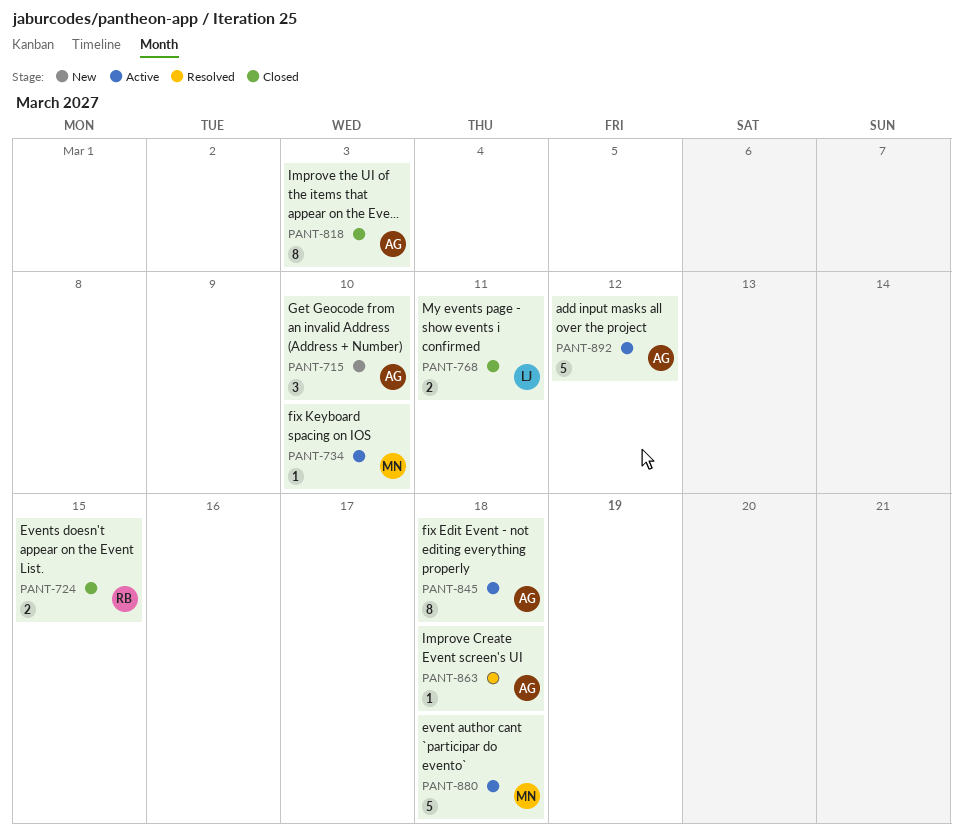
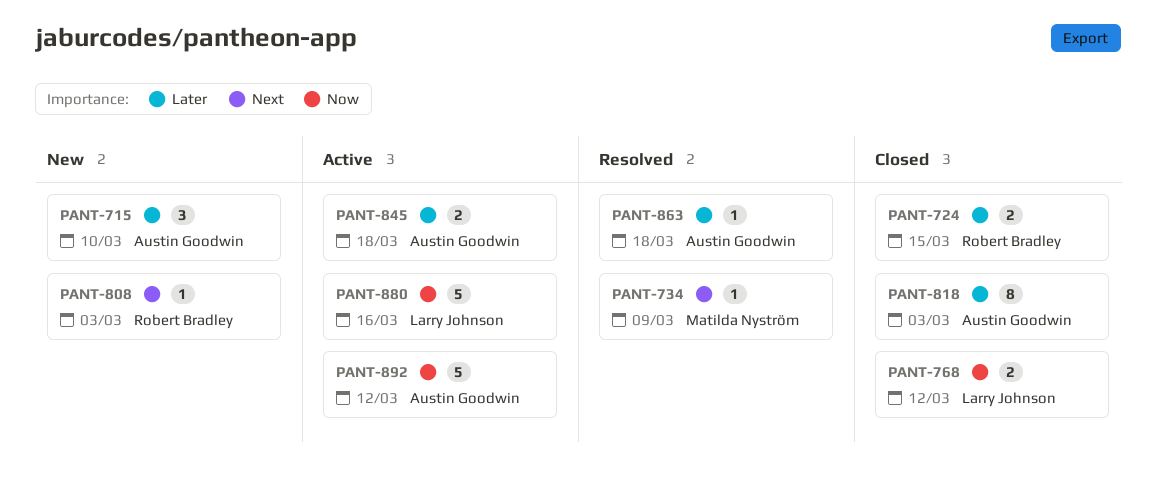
PANT-734, status: Active -> Resolved
PANT-734, due: Mar 10 -> Mar 9
PANT-768, due: Mar 11 -> Mar 12
PANT-808: none -> present
PANT-845, estimate: 8 -> 2
PANT-880, owner: Matilda Nyström -> Larry Johnson
PANT-880, due: Mar 18 -> Mar 16

